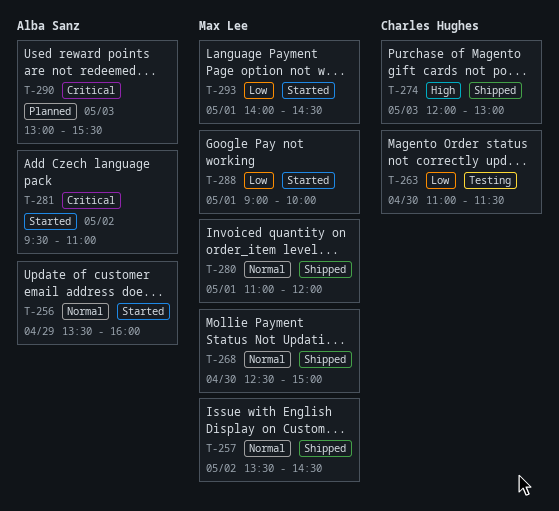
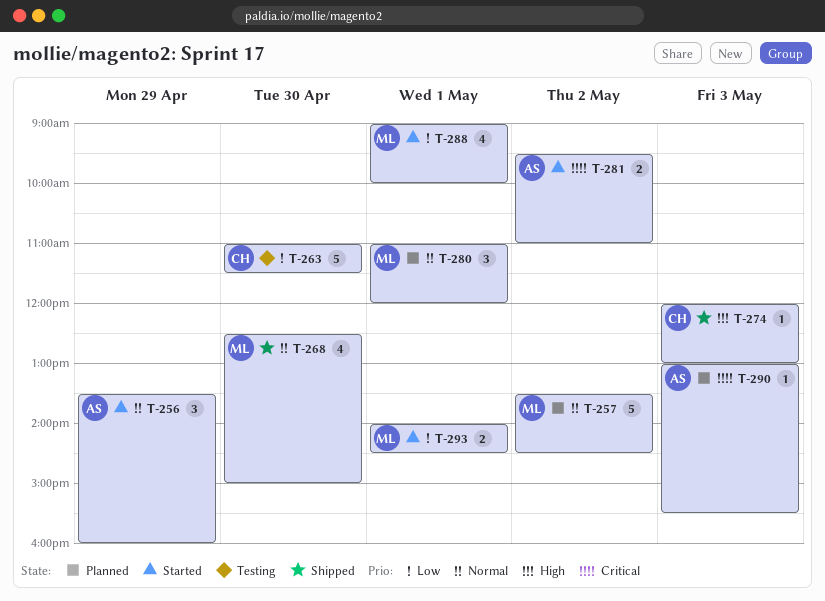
T-257, status: Shipped -> Planned
T-280, status: Shipped -> Planned

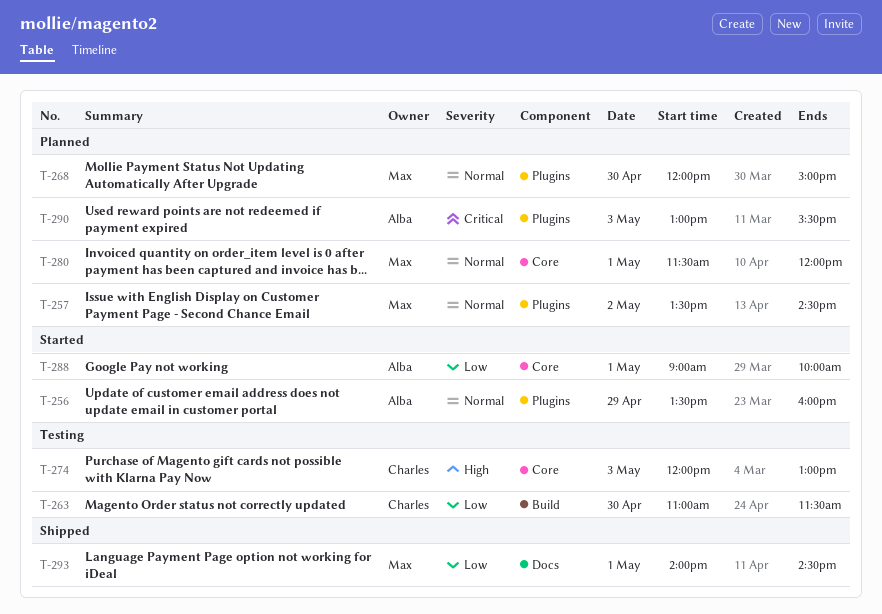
T-268, status: Shipped -> Planned
T-268, begins: 12:30 -> 12:00
T-274, status: Shipped -> Testing
T-280, begins: 11:00 -> 11:30
T-281: present -> none
T-288, owner: Max -> Alba
T-293, status: Started -> Shipped

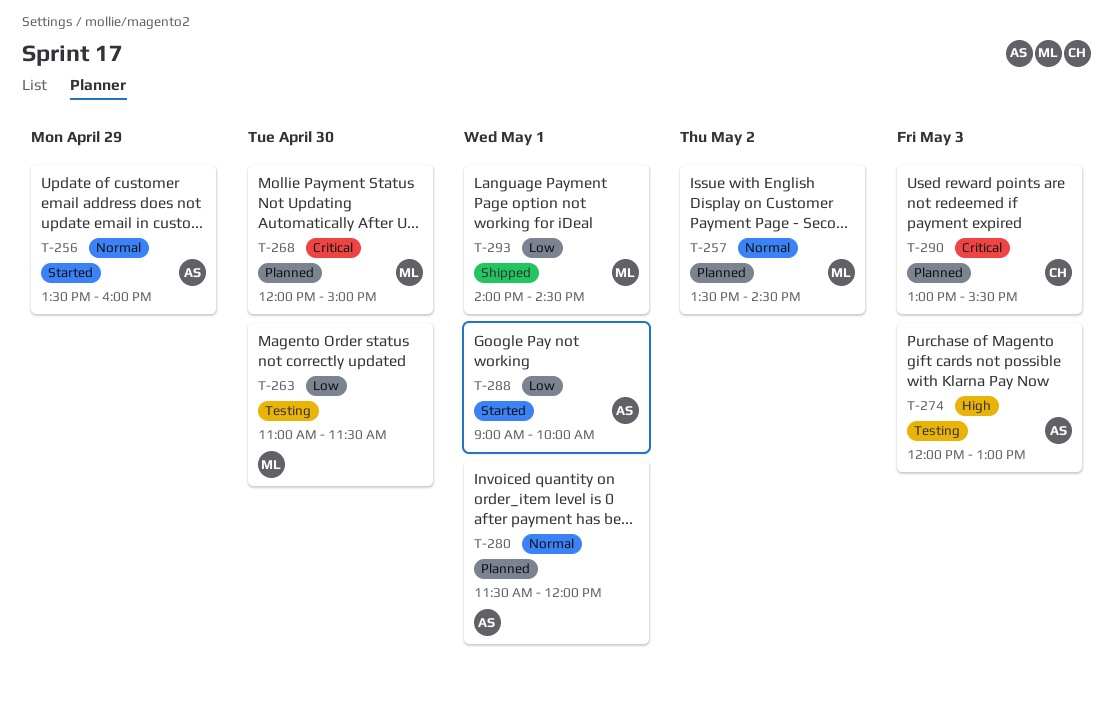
T-263, owner: Charles -> Max
T-268, priority: Normal -> Critical
T-274, owner: Charles -> Alba
T-280, owner: Max -> Alba
T-290, owner: Alba -> Charles

